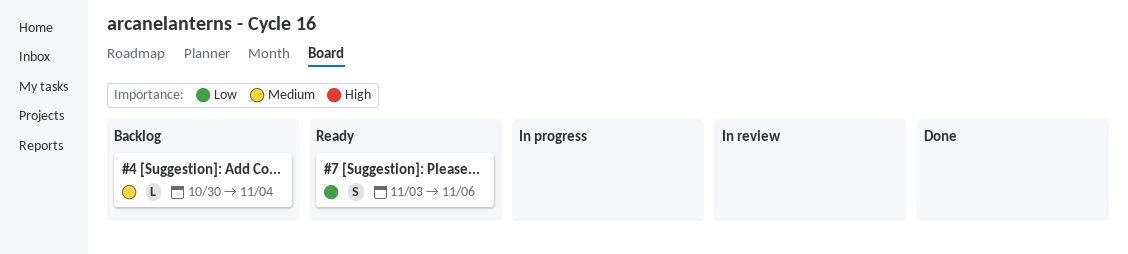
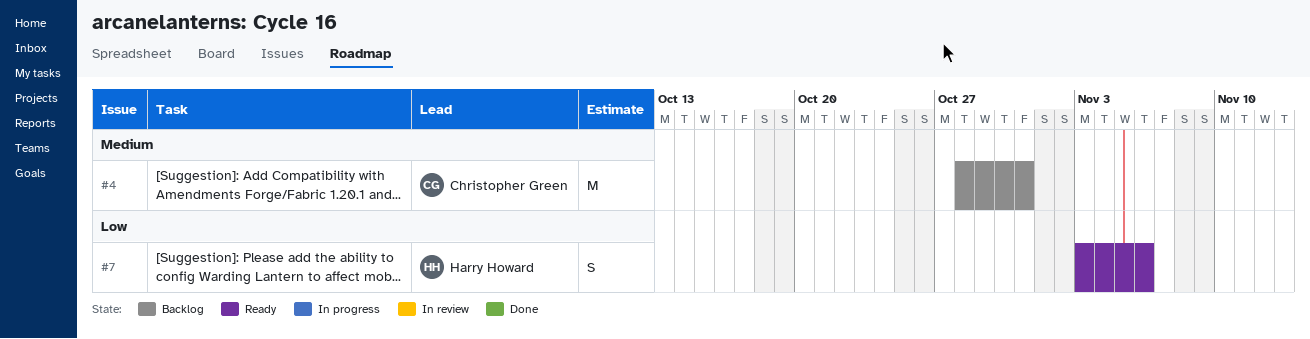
#4, estimate: L -> M
#4, start: Oct 30 -> Oct 28
#4, due: Nov 4 -> Oct 31

